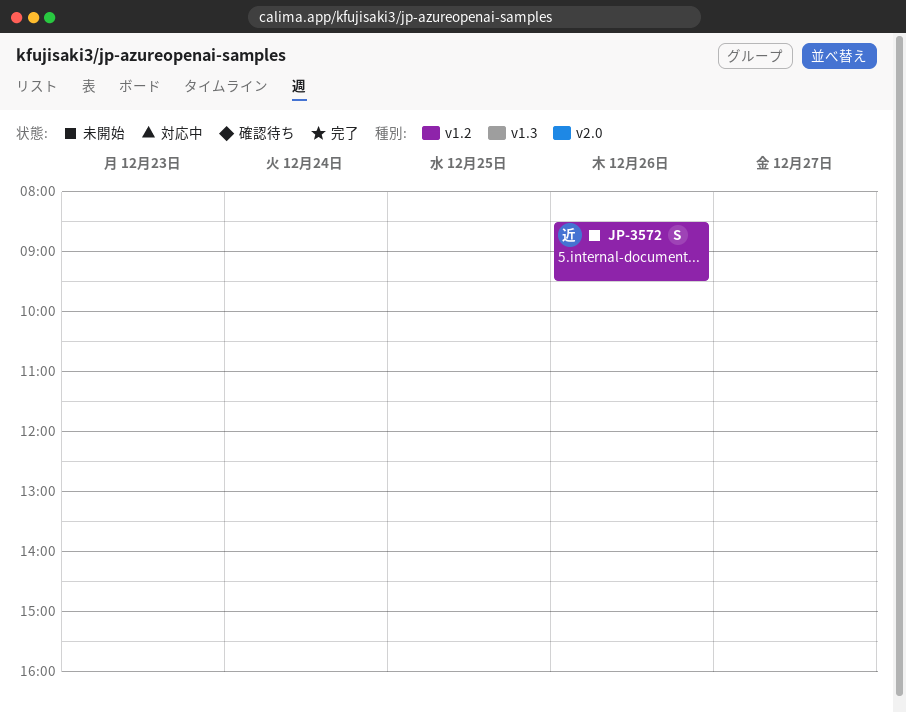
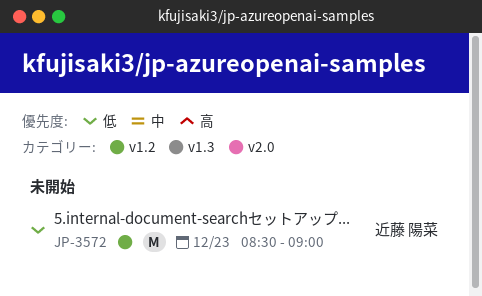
JP-3572, estimate: S -> M
JP-3572, day: Dec 26 -> Dec 23
JP-3572, ends: 09:30 -> 09:00

